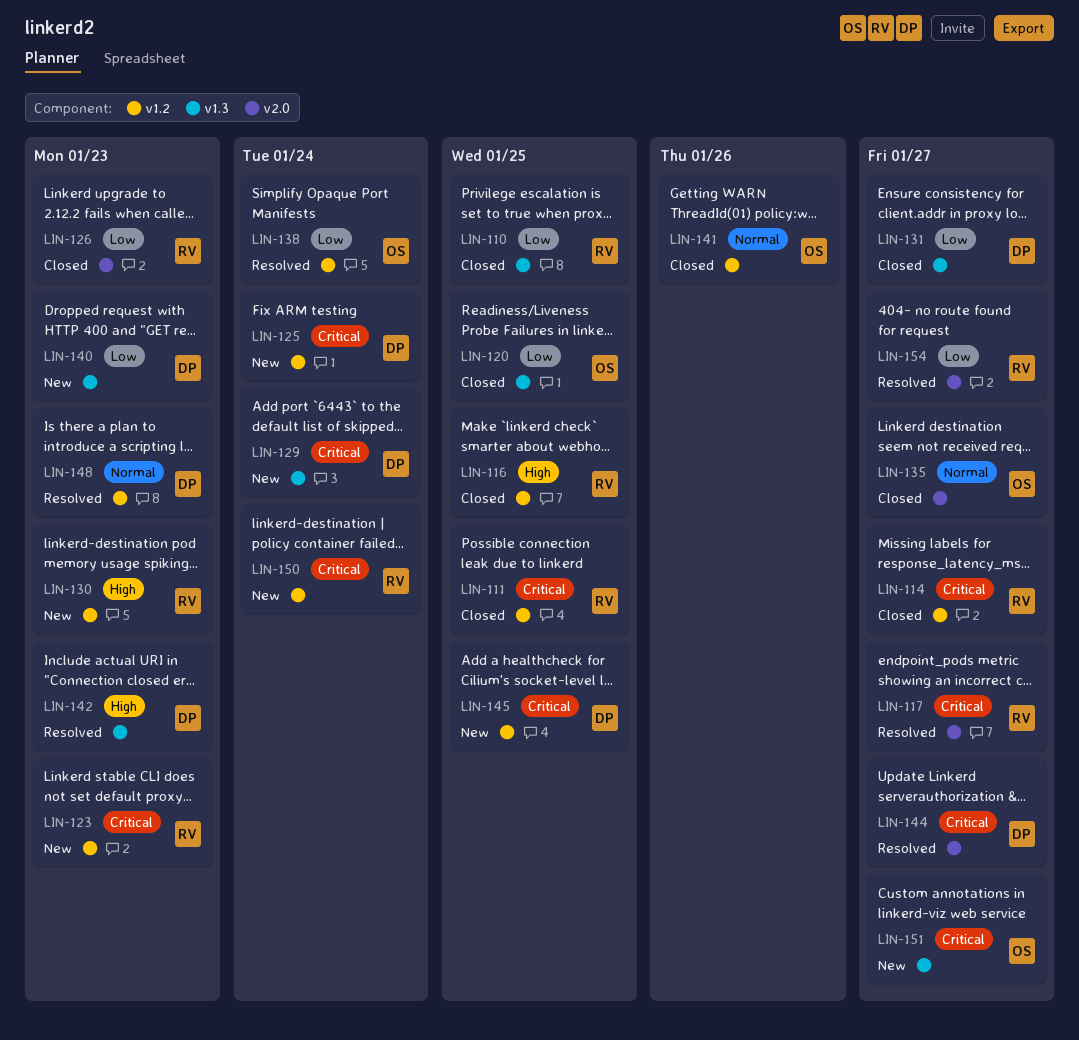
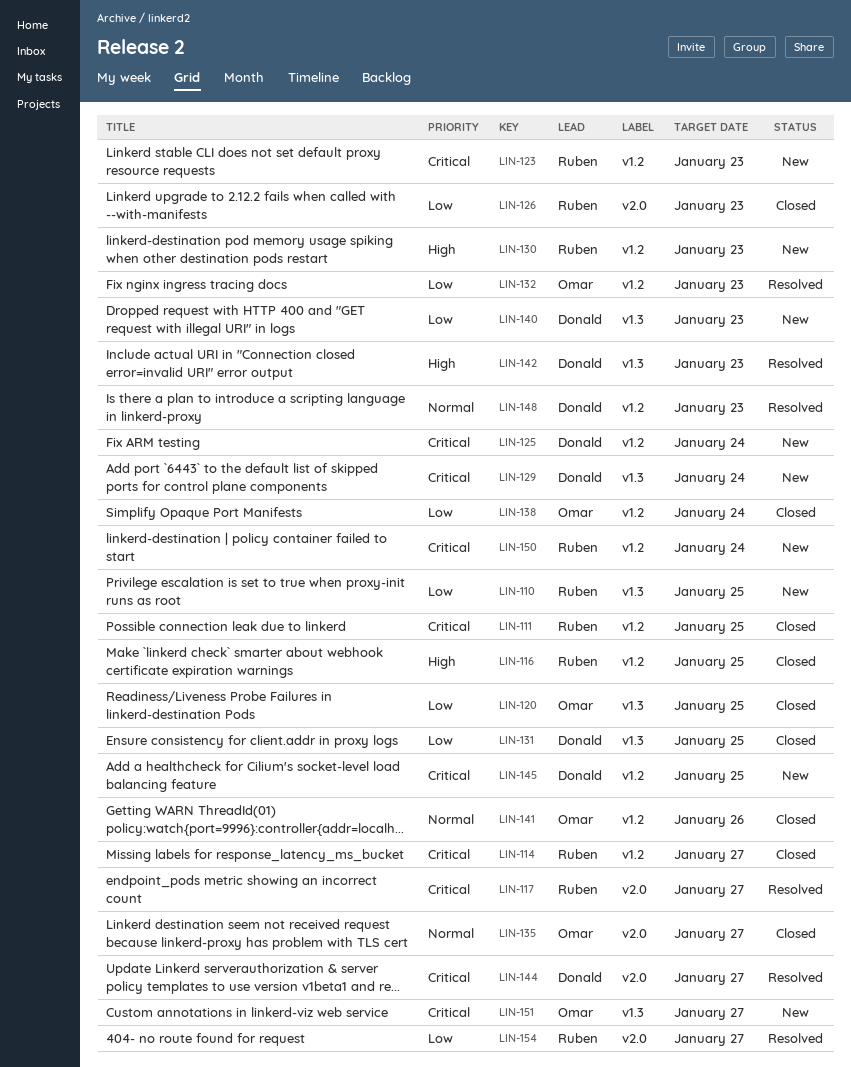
LIN-110, status: Closed -> New
LIN-131, due: Jan 27 -> Jan 25
LIN-132: none -> present
LIN-138, status: Resolved -> Closed

